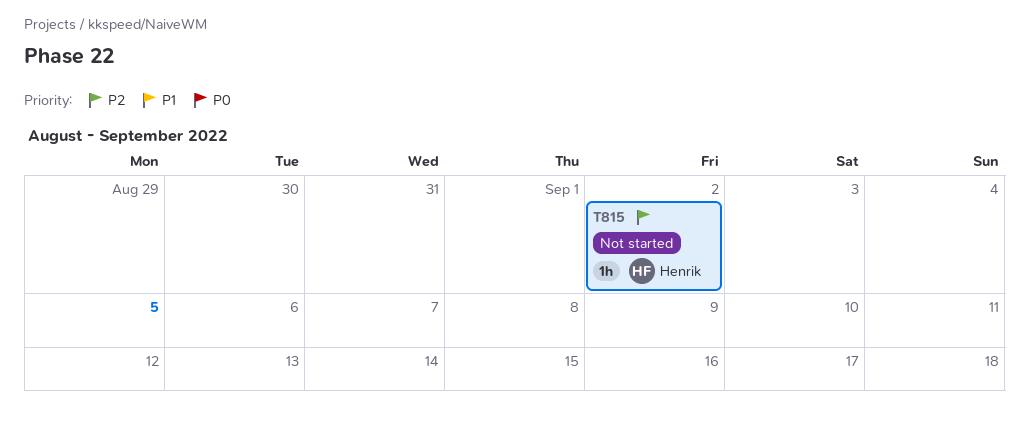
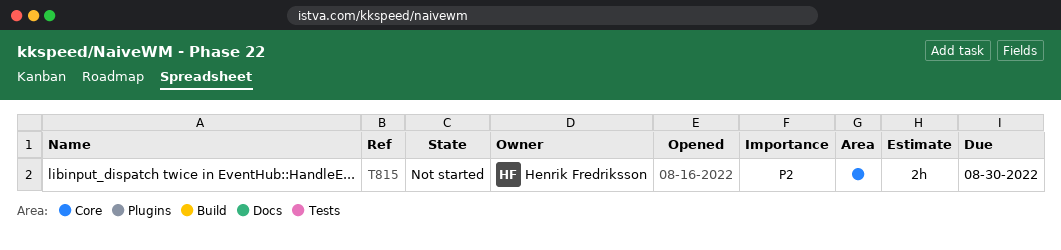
T815, estimate: 1h -> 2h
T815, due: Sep 2 -> Aug 30

